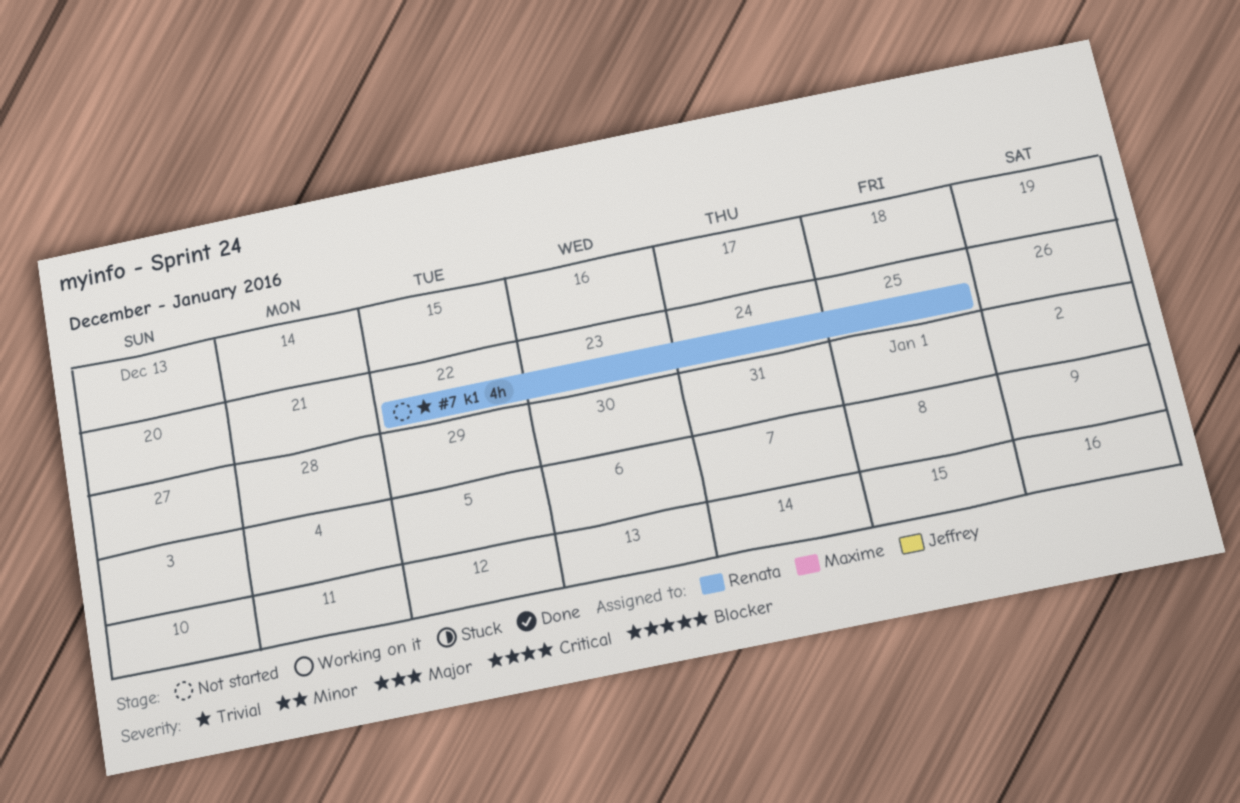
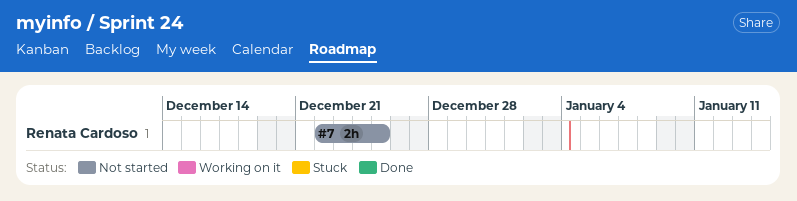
#7, estimate: 4h -> 2h

